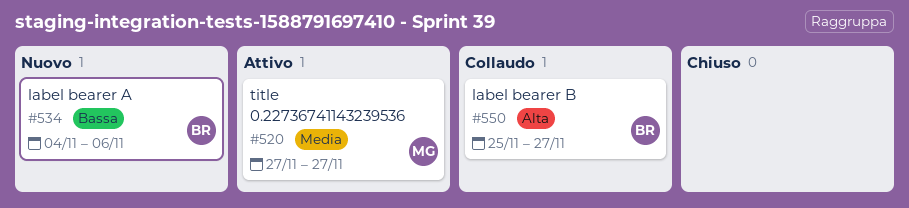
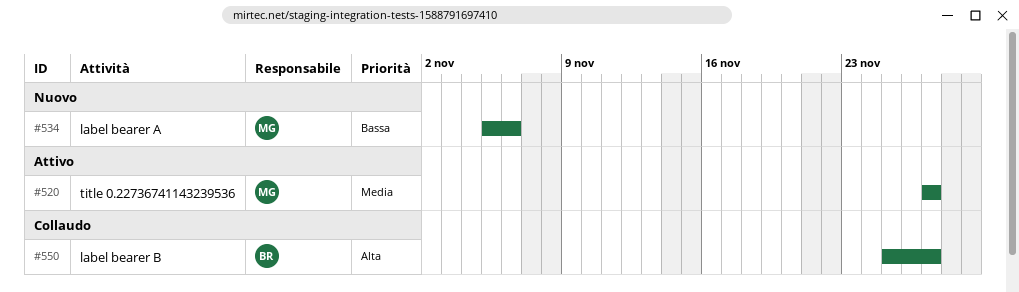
#534, owner: BR -> MG
#534, start: Nov 4 -> Nov 5

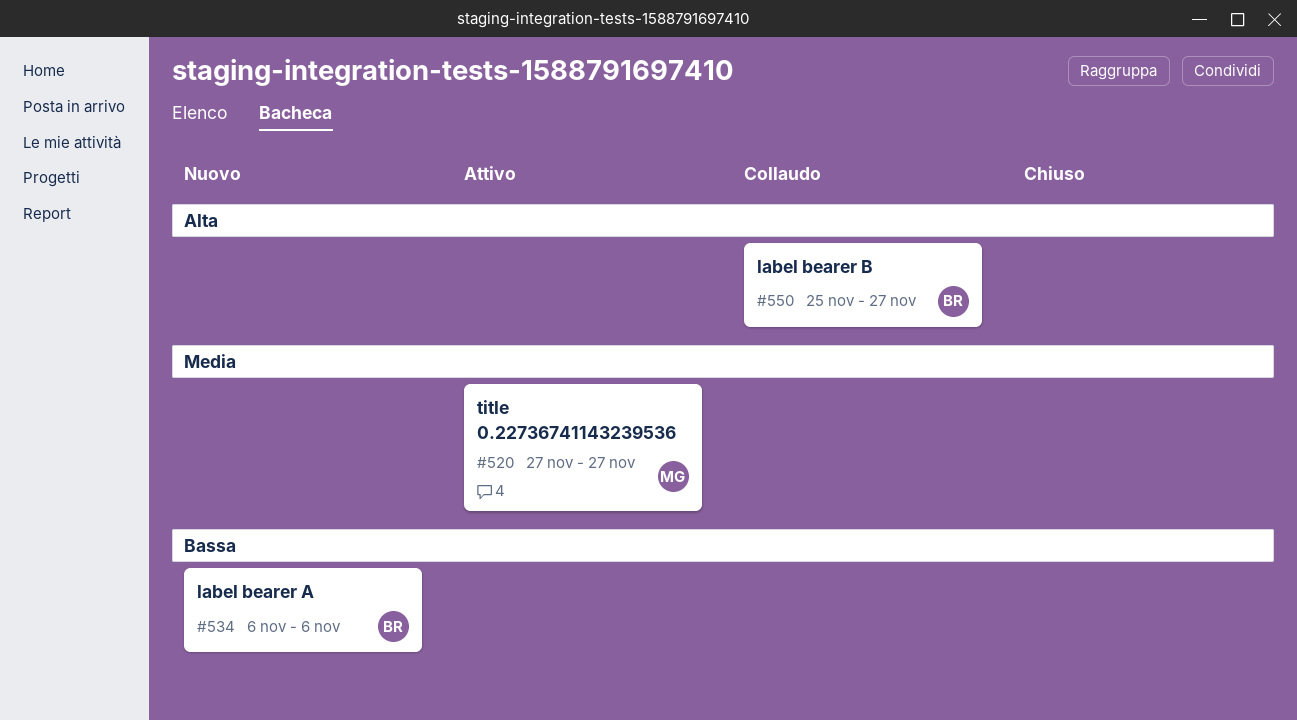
#534, owner: MG -> BR
#534, start: Nov 5 -> Nov 6

